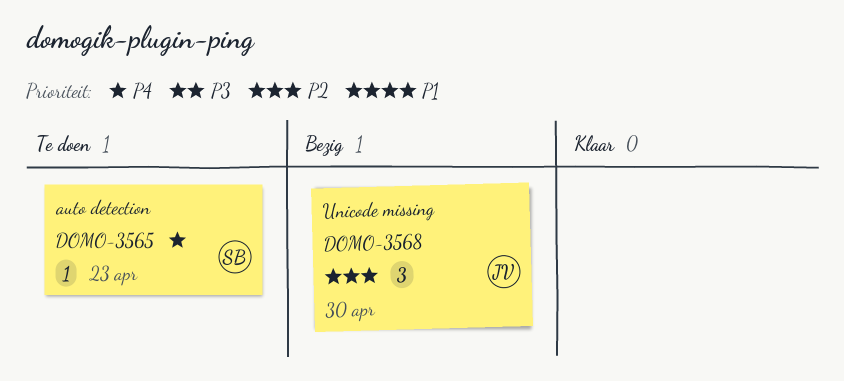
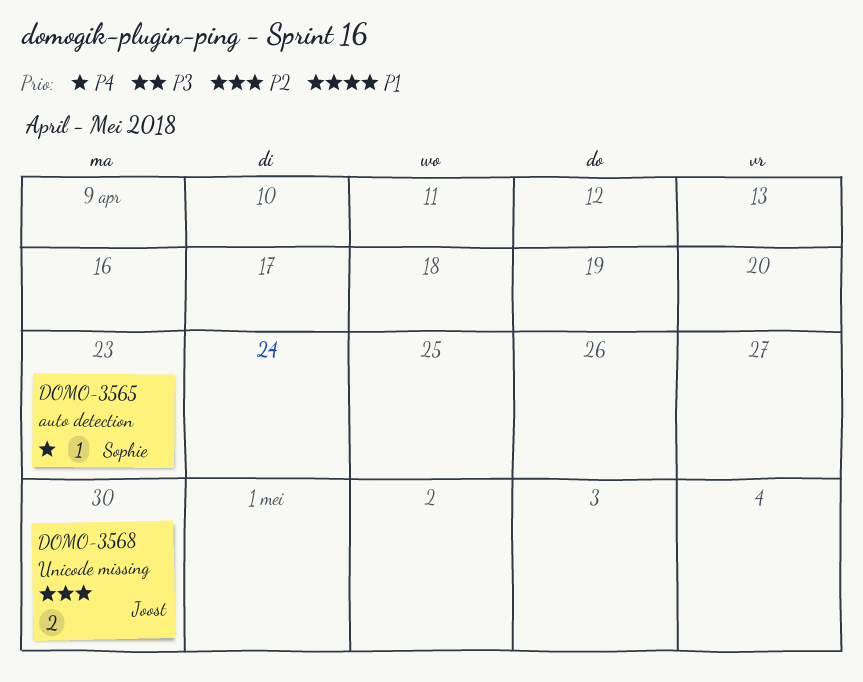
DOMO-3568, estimate: 3 -> 2

